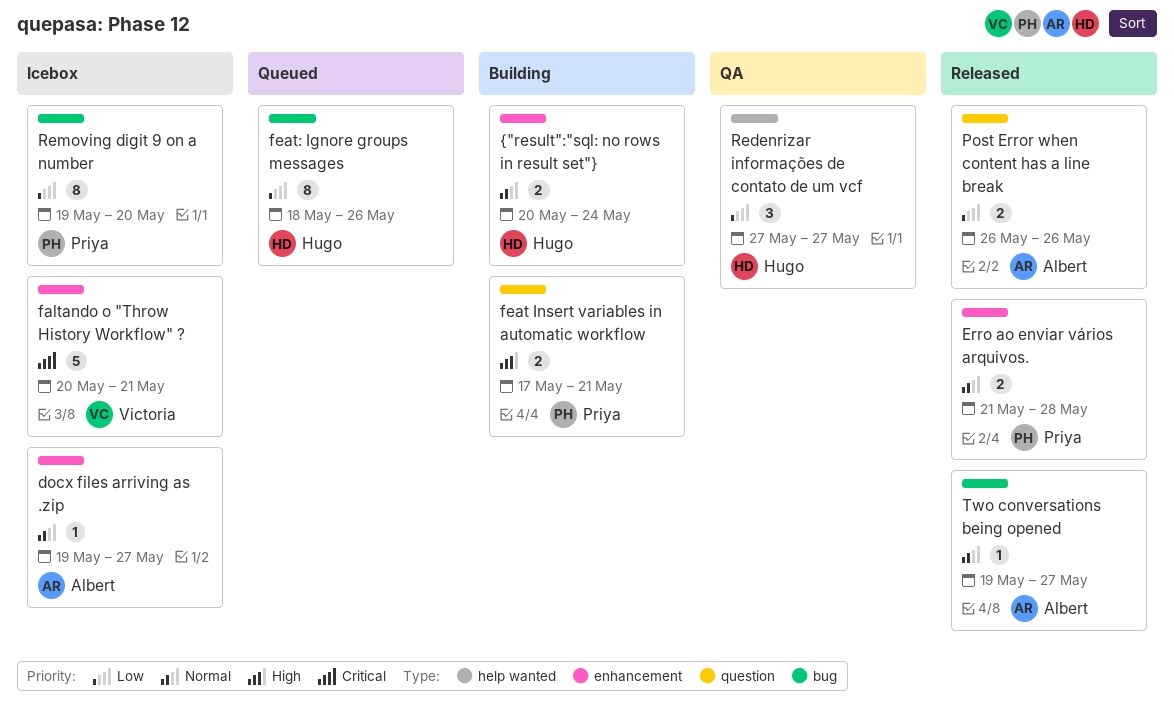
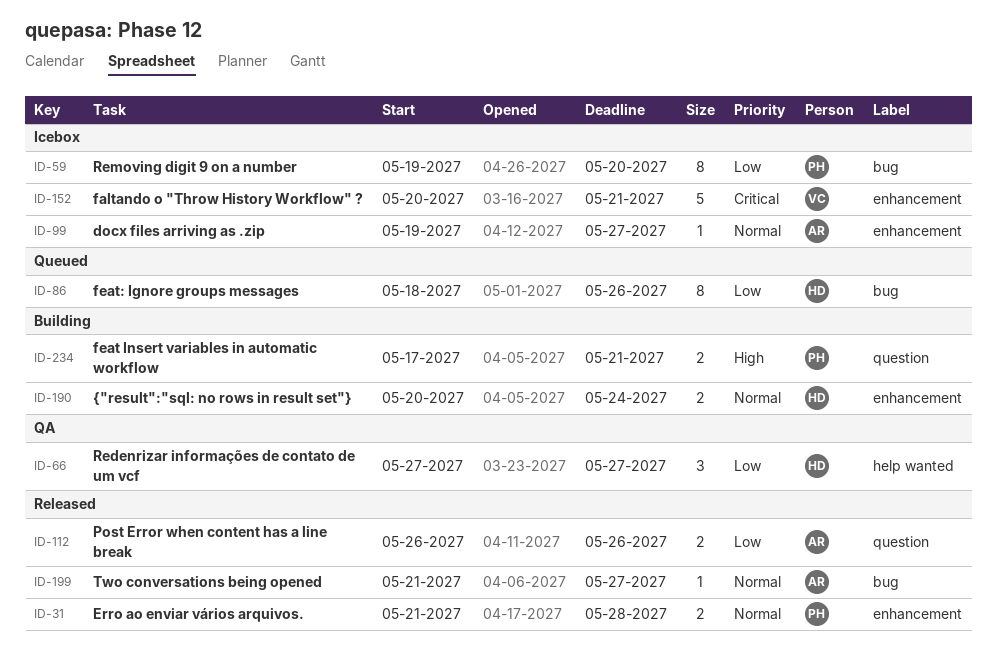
Two conversations being opened, start: May 19 -> May 21

